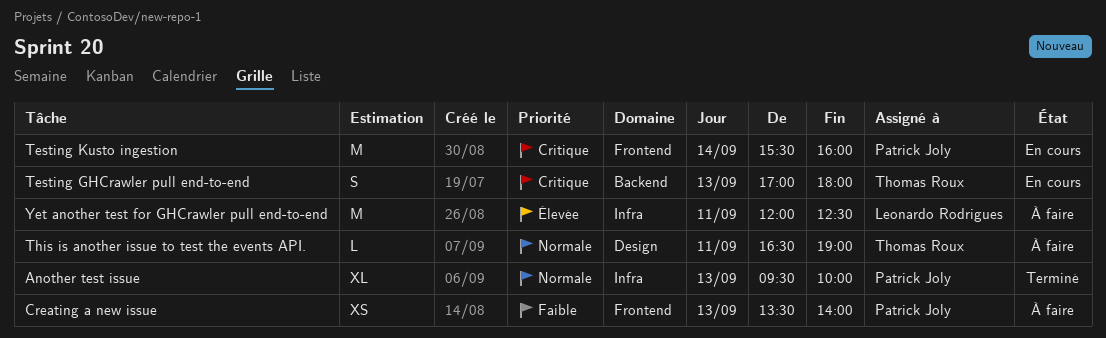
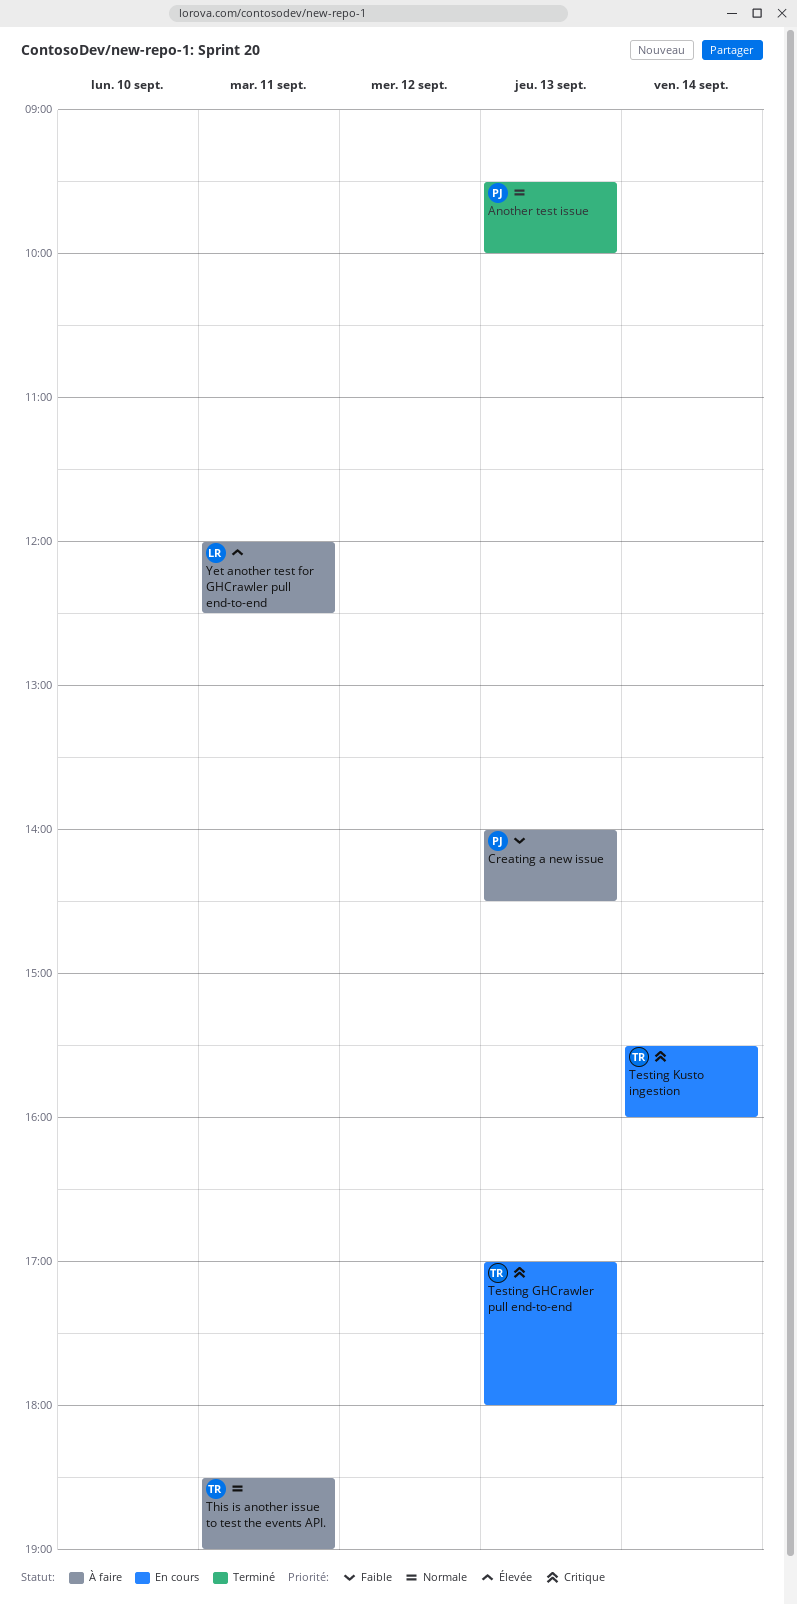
Creating a new issue, begins: 13:30 -> 14:00
Creating a new issue, ends: 14:00 -> 14:30
Testing Kusto ingestion, owner: Patrick Joly -> Thomas Roux
This is another issue to test the events API., begins: 16:30 -> 18:30

